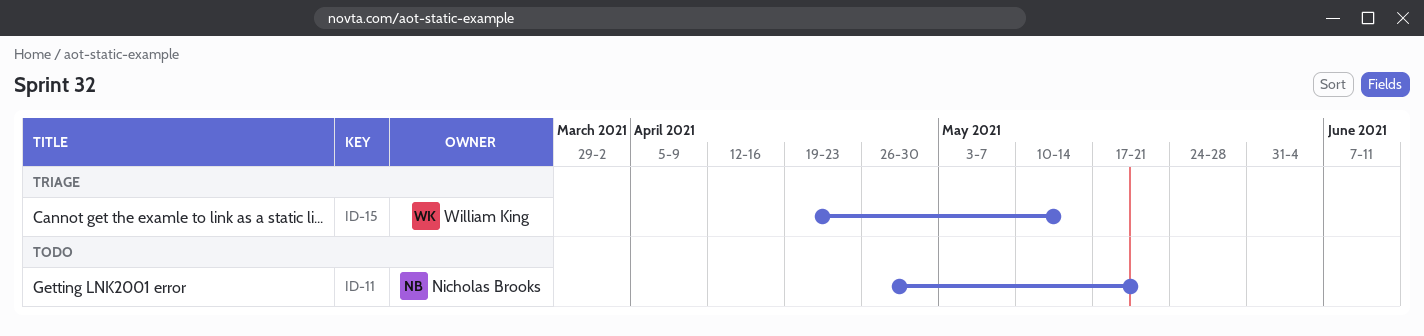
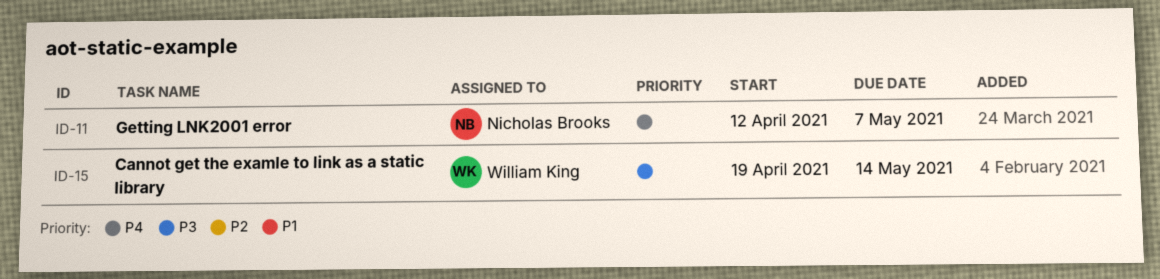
ID-11, start: Apr 26 -> Apr 12
ID-11, due: May 21 -> May 7

